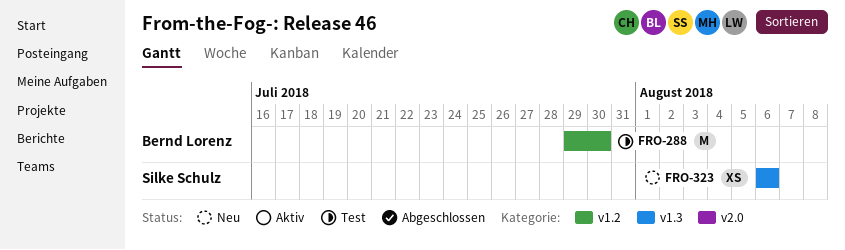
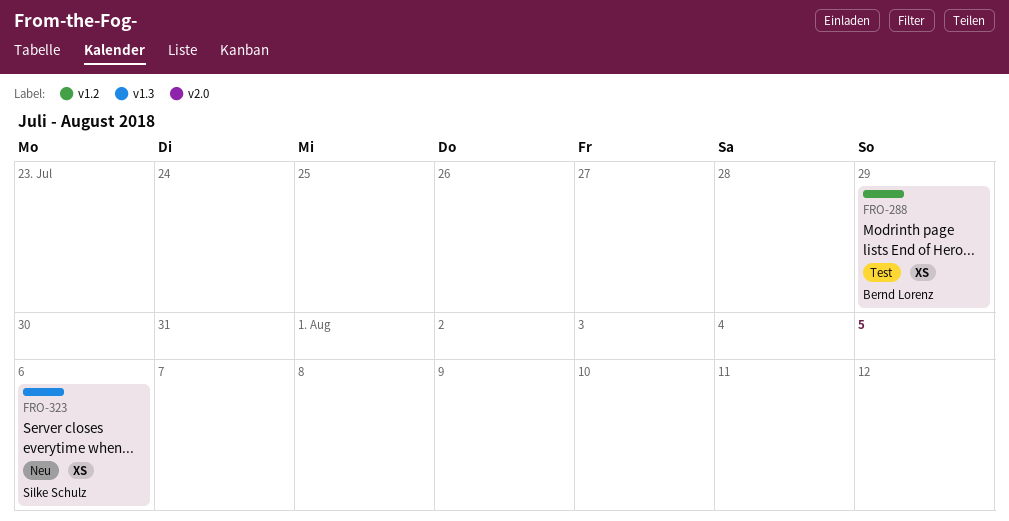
FRO-288, estimate: M -> XS
FRO-288, due: Jul 30 -> Jul 29

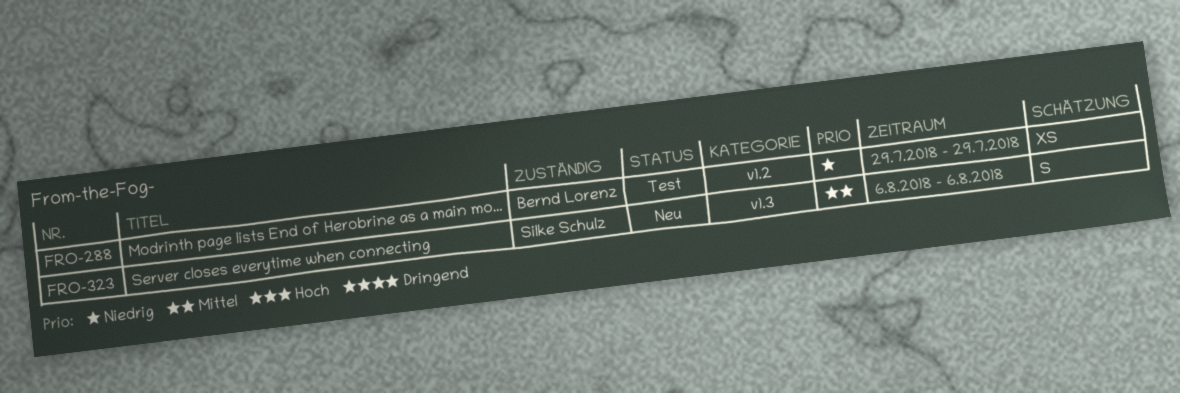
FRO-323, estimate: XS -> S

